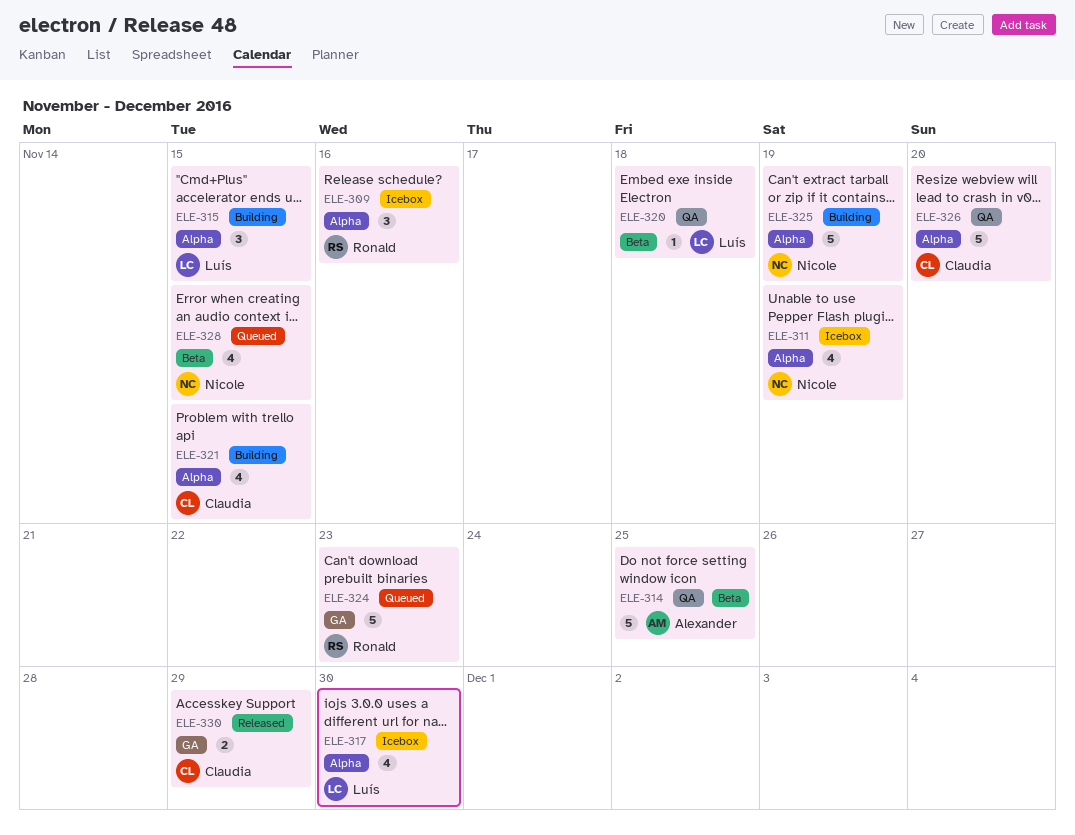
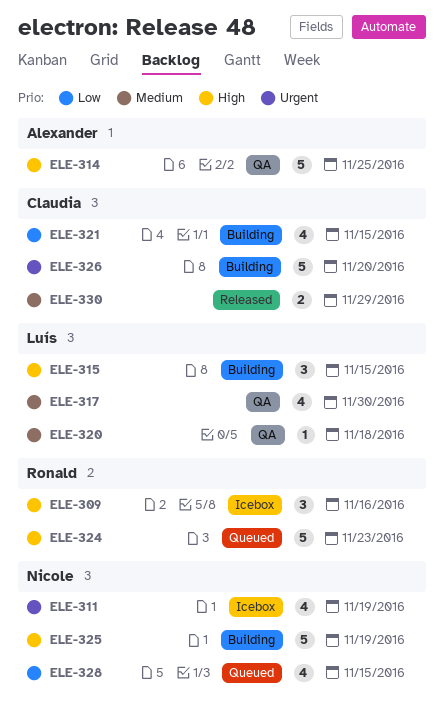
ELE-317, status: Icebox -> QA
ELE-326, status: QA -> Building

